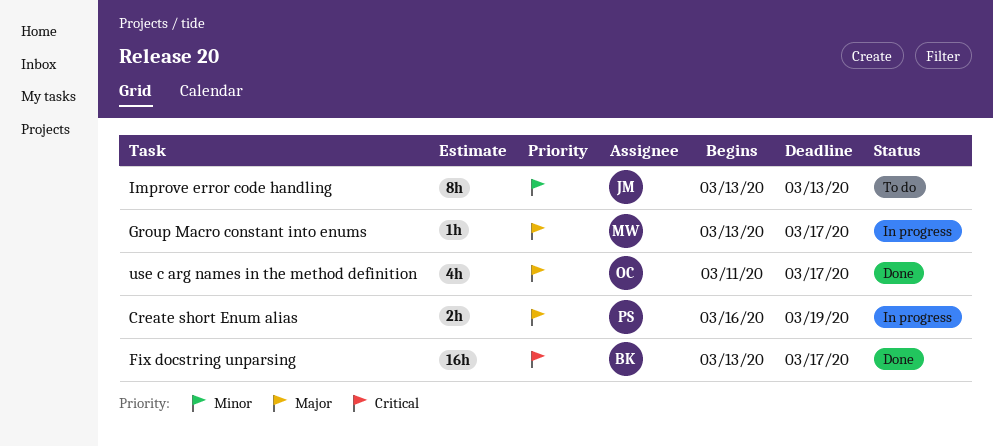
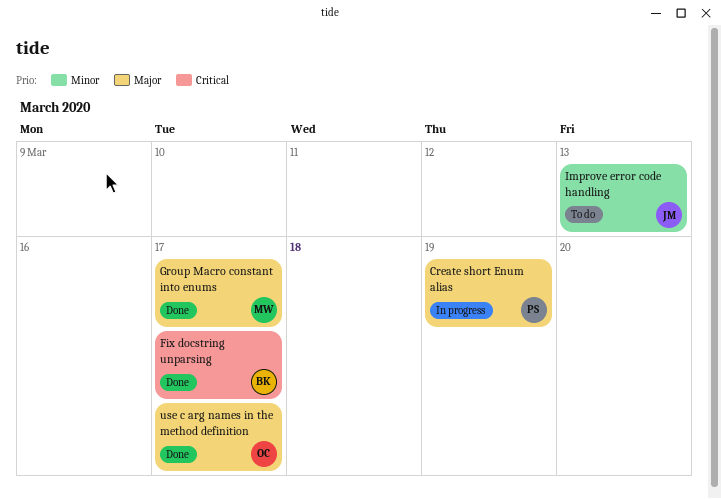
Group Macro constant into enums, status: In progress -> Done

